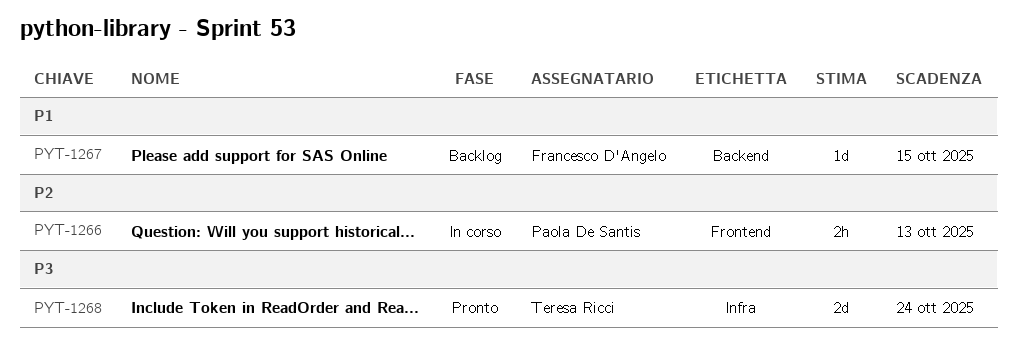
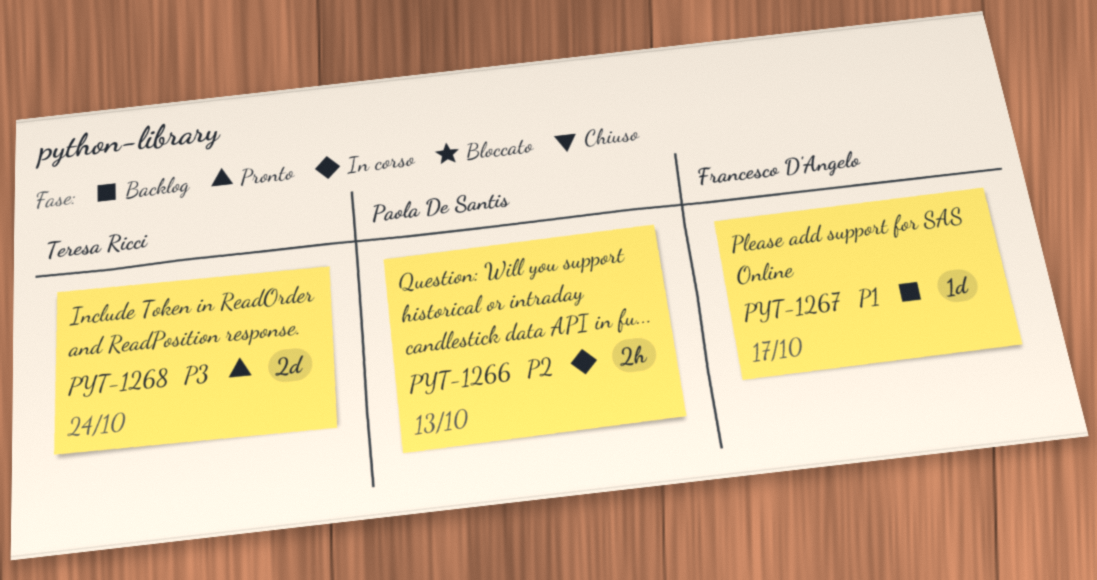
PYT-1267, due: Oct 15 -> Oct 17

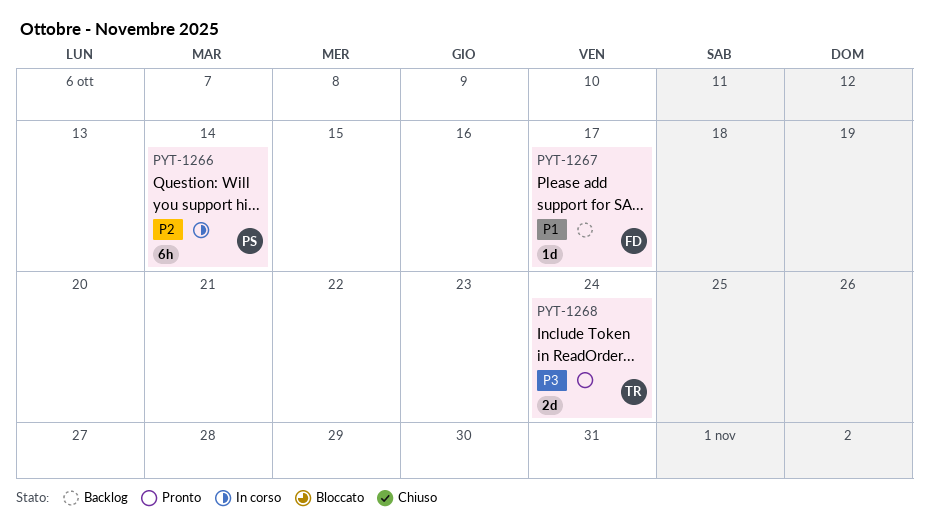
PYT-1266, estimate: 2h -> 6h
PYT-1266, due: Oct 13 -> Oct 14

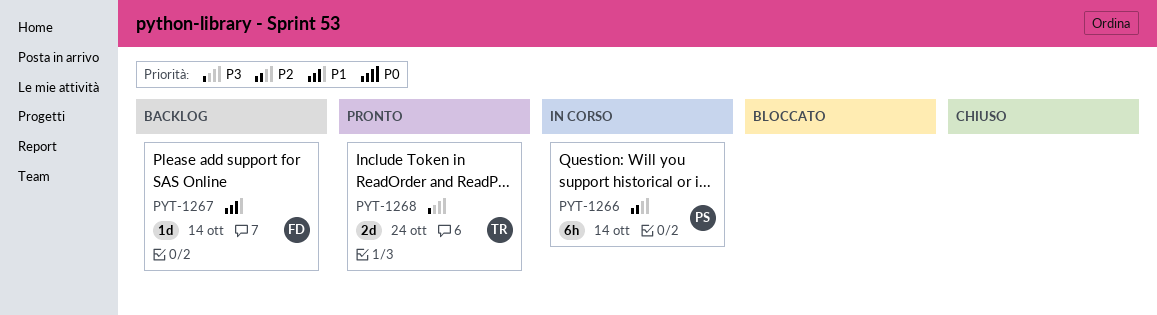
PYT-1267, due: Oct 17 -> Oct 14

